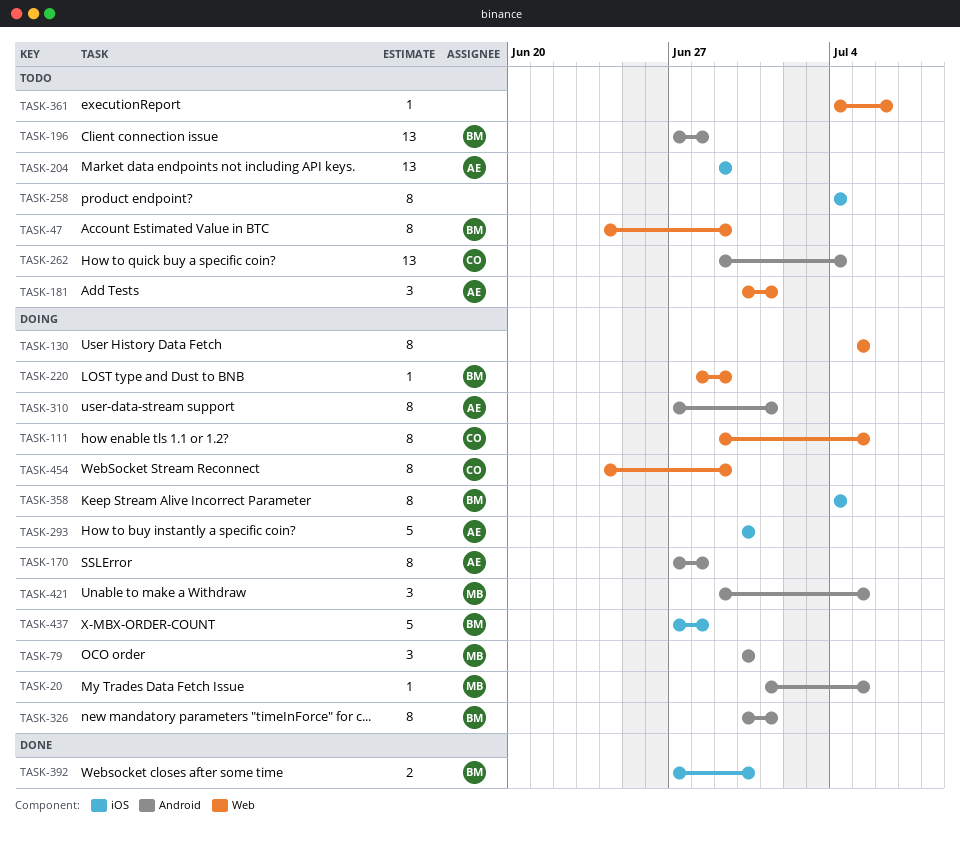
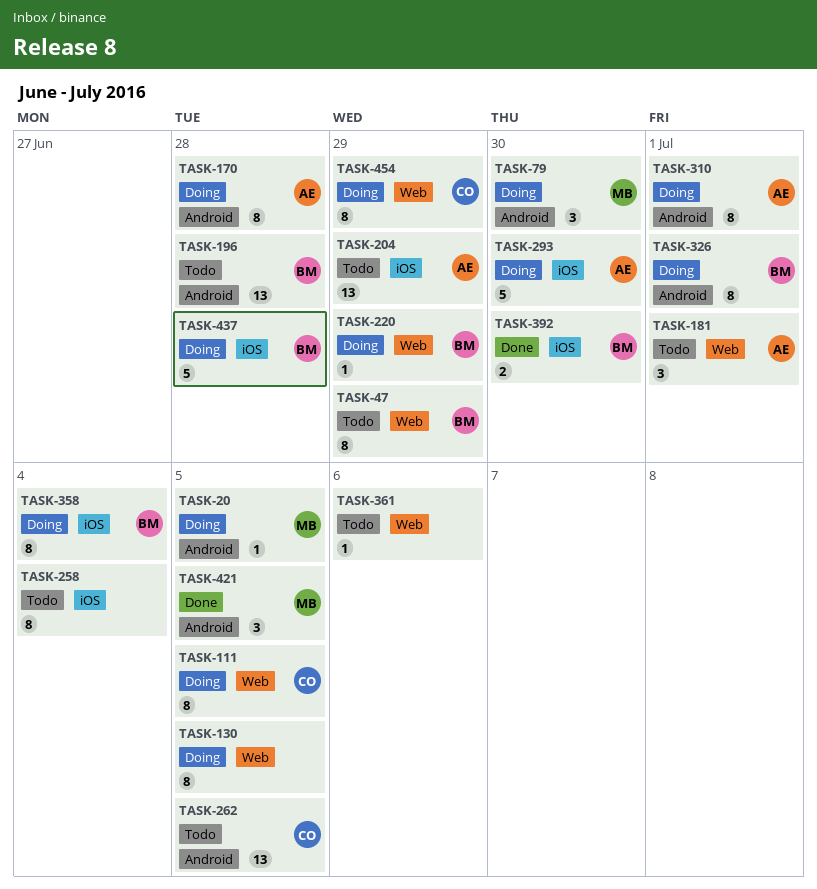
TASK-262, due: Jul 4 -> Jul 5
TASK-421, status: Doing -> Done

